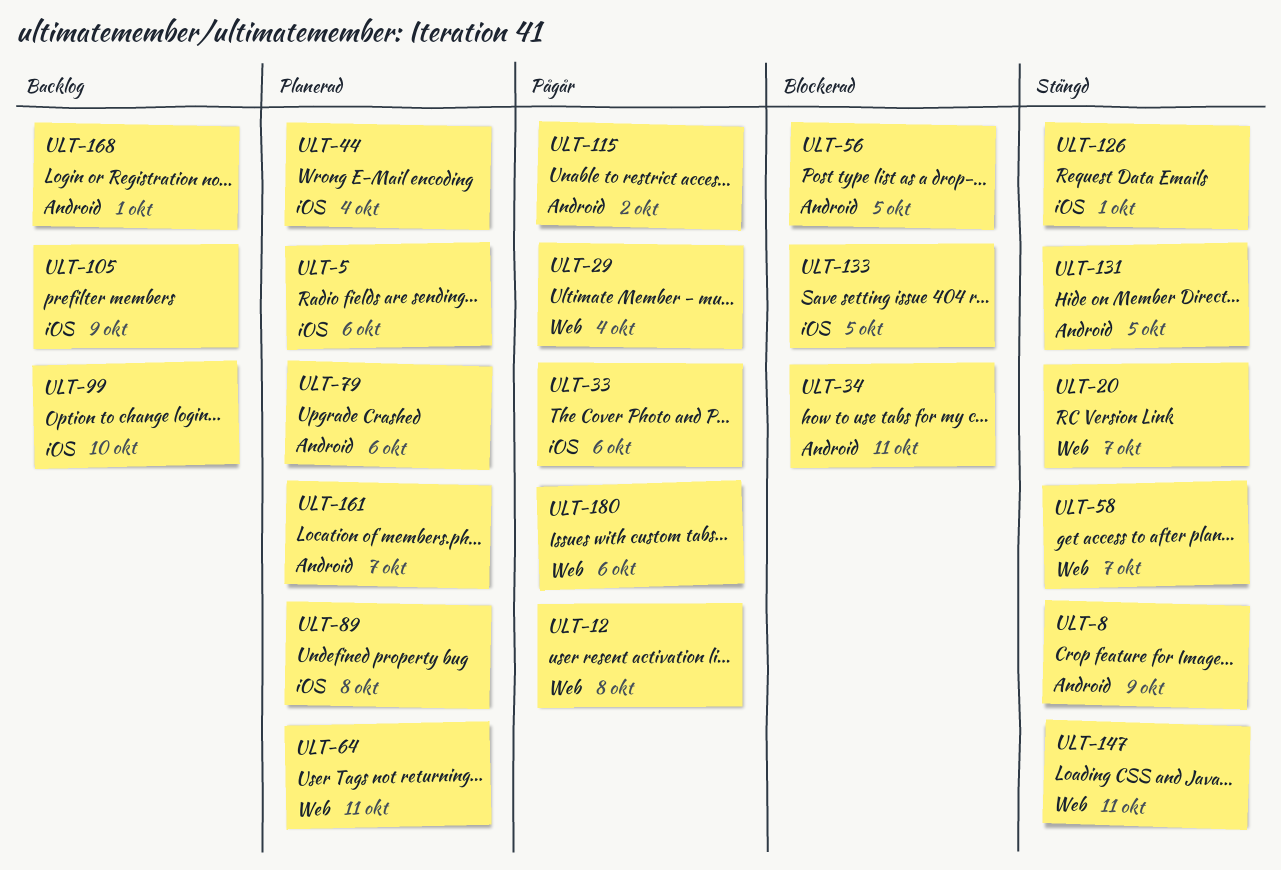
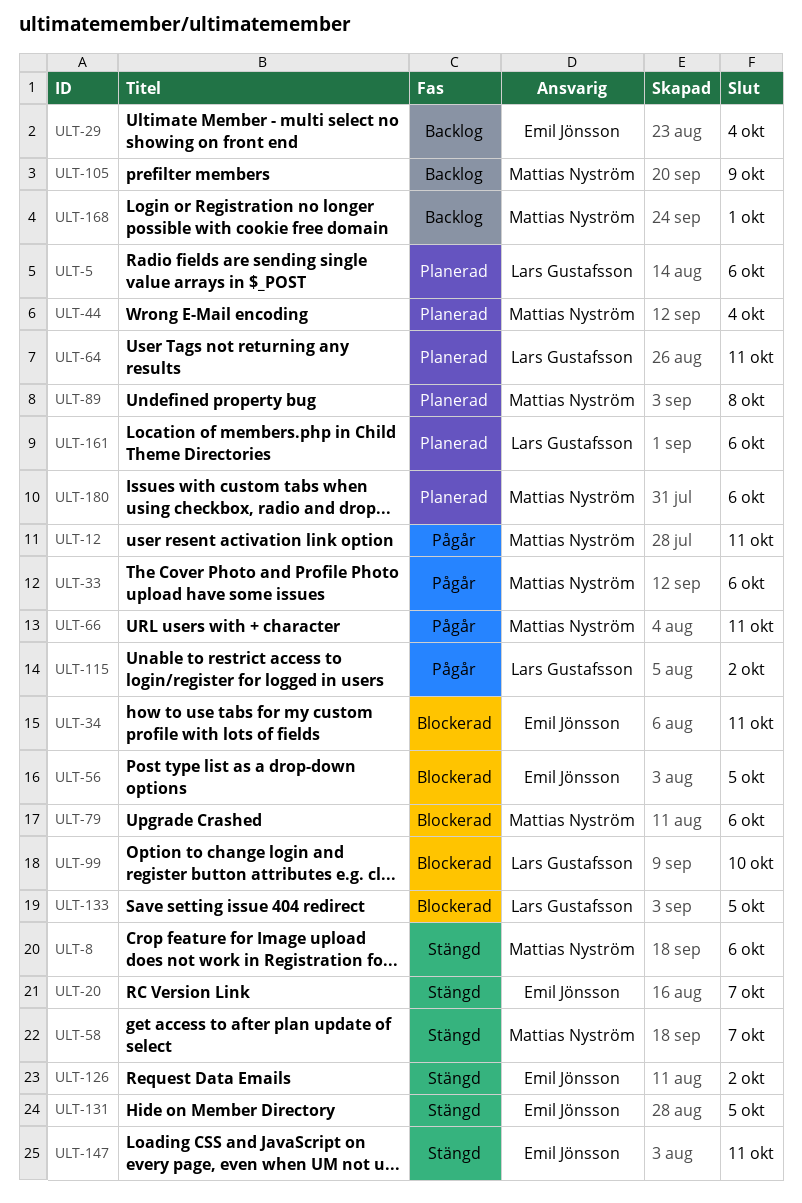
ULT-8, due: Oct 9 -> Oct 6
ULT-12, due: Oct 8 -> Oct 11
ULT-29, status: Pågår -> Backlog
ULT-66: none -> present
ULT-79, status: Planerad -> Blockerad
ULT-99, status: Backlog -> Blockerad
ULT-126, due: Oct 1 -> Oct 2
ULT-161, due: Oct 7 -> Oct 6
ULT-180, status: Pågår -> Planerad

